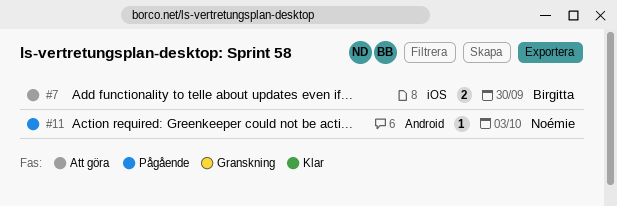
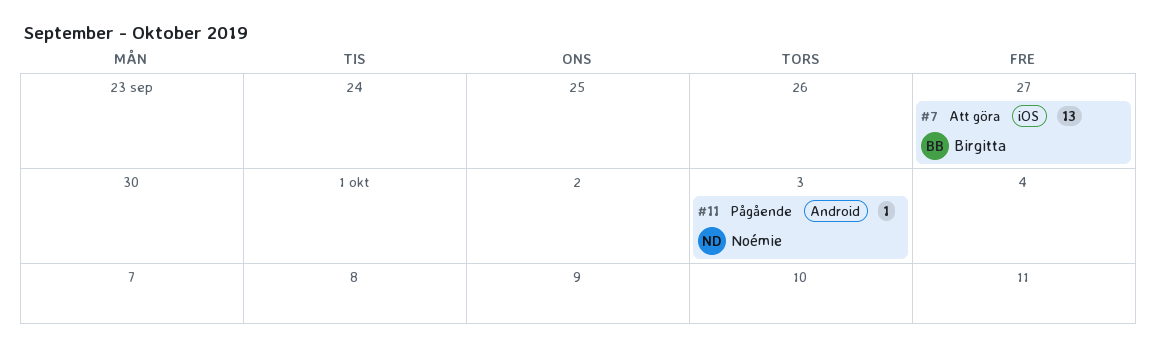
#7, estimate: 2 -> 13
#7, due: Sep 30 -> Sep 27

